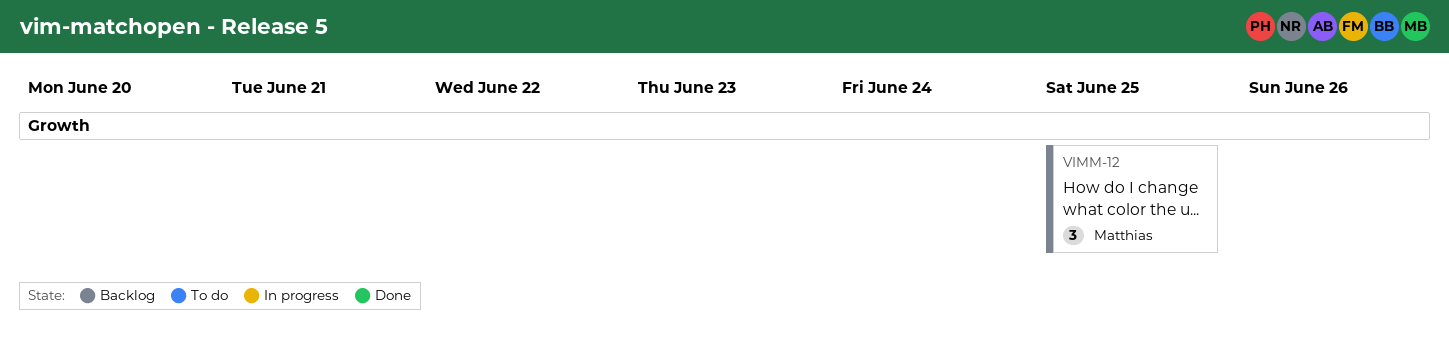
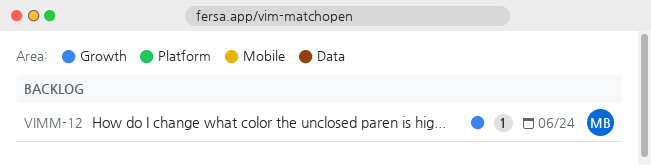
VIMM-12, estimate: 3 -> 1
VIMM-12, due: Jun 25 -> Jun 24

